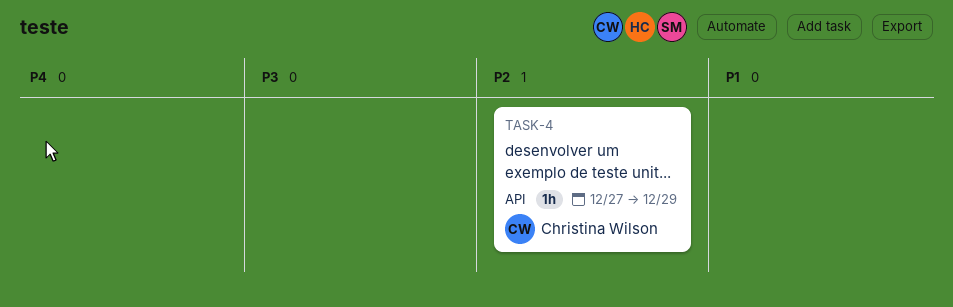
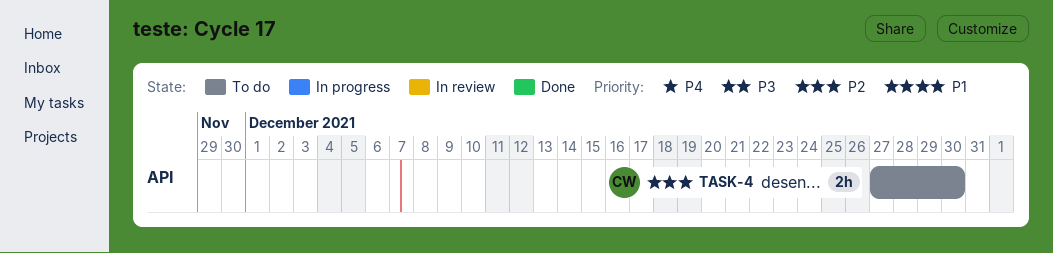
TASK-4, estimate: 1h -> 2h
TASK-4, due: Dec 29 -> Dec 30

